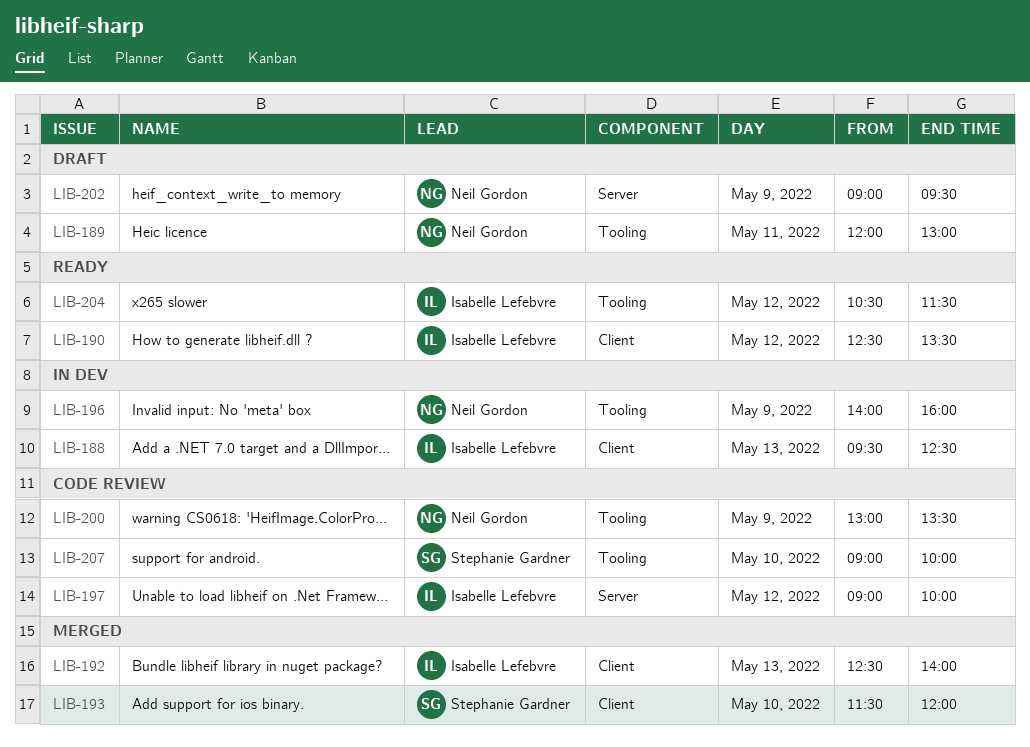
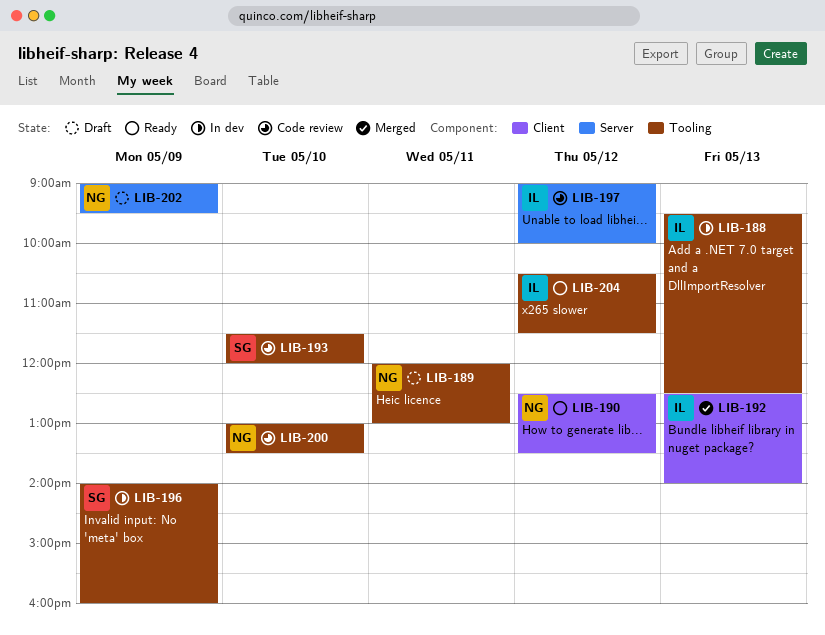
LIB-188, label: Client -> Tooling
LIB-190, owner: Isabelle Lefebvre -> Neil Gordon
LIB-193, status: Merged -> Code review
LIB-193, label: Client -> Tooling
LIB-196, owner: Neil Gordon -> Stephanie Gardner
LIB-200, day: May 9 -> May 10
LIB-207: present -> none

